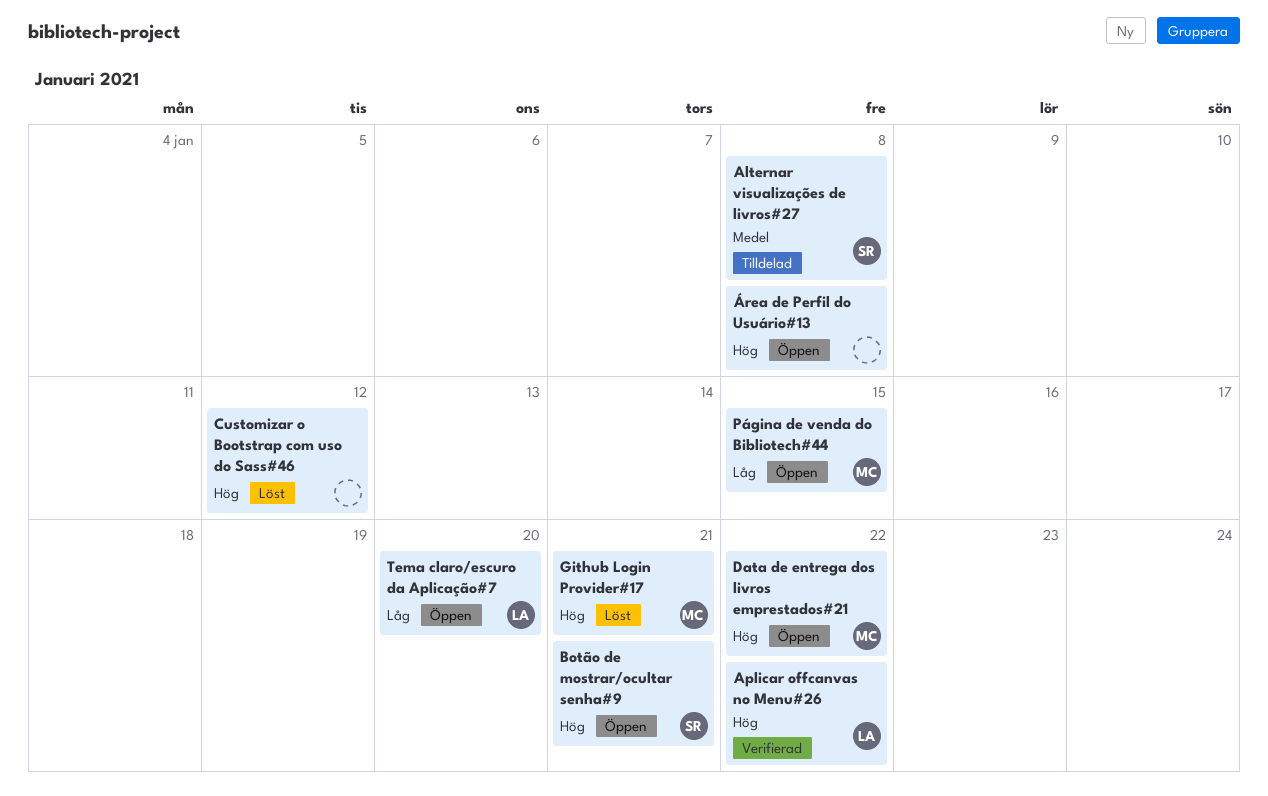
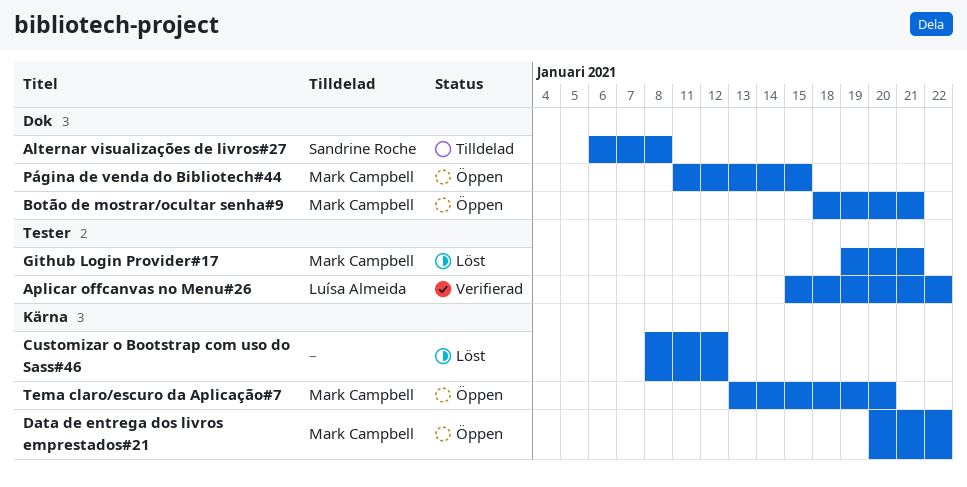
Botão de mostrar/ocultar senha#9, owner: Sandrine Roche -> Mark Campbell
Tema claro/escuro da Aplicação#7, owner: Luísa Almeida -> Mark Campbell
Área de Perfil do Usuário#13: present -> none

